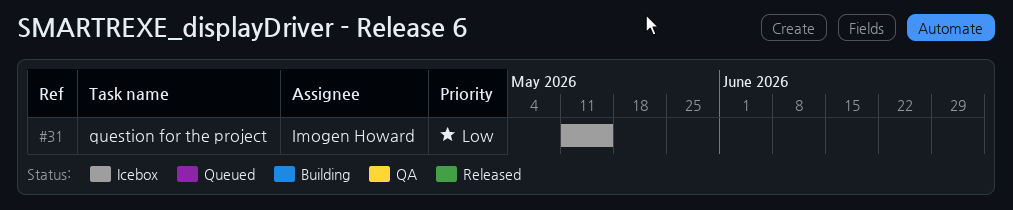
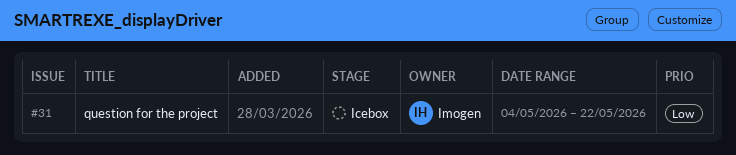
#31, start: May 11 -> May 4
#31, due: May 15 -> May 22

